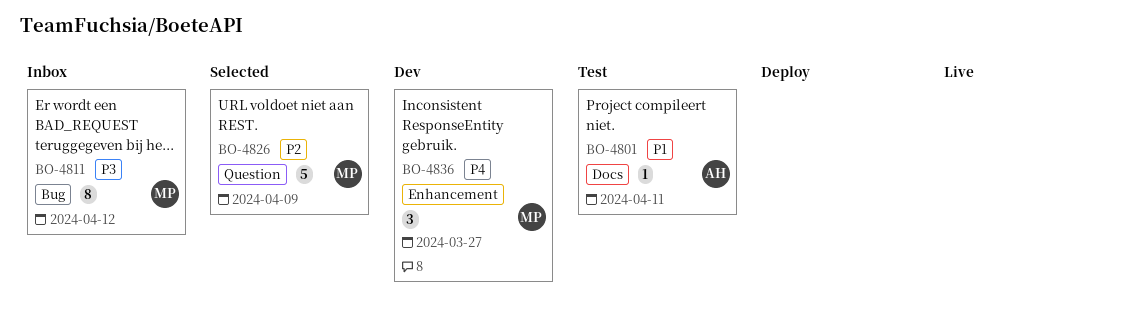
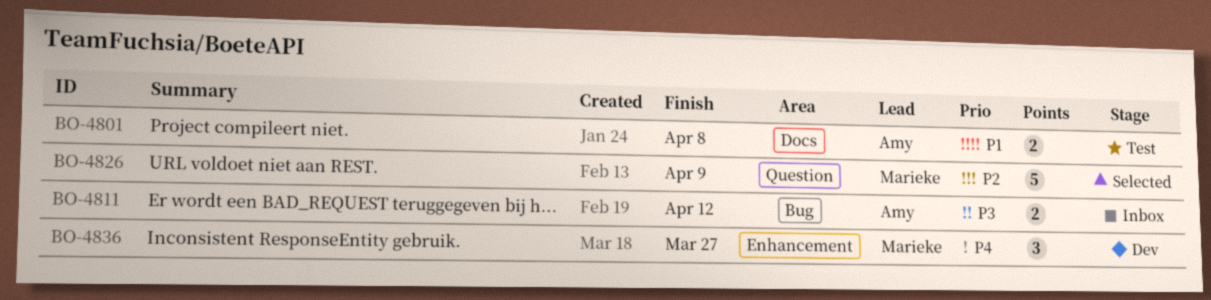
BO-4801, estimate: 1 -> 2
BO-4801, due: Apr 11 -> Apr 8
BO-4811, owner: Marieke -> Amy
BO-4811, estimate: 8 -> 2

